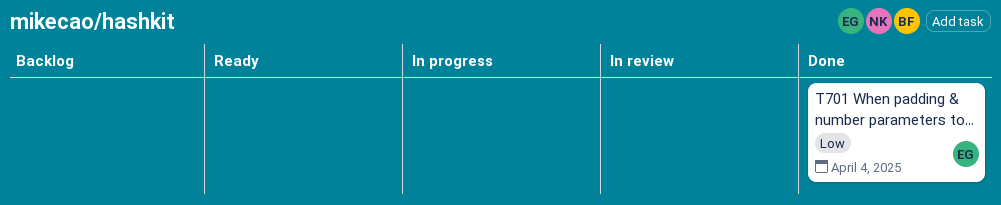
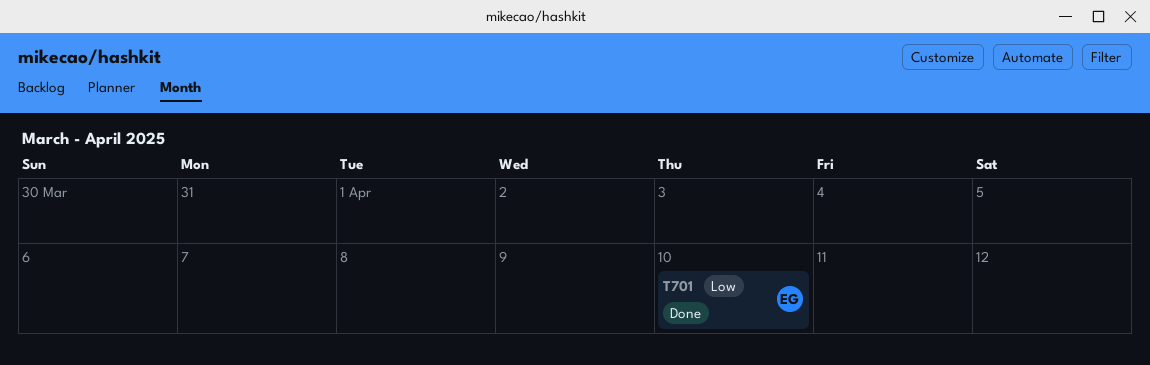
T701, due: Apr 4 -> Apr 10

